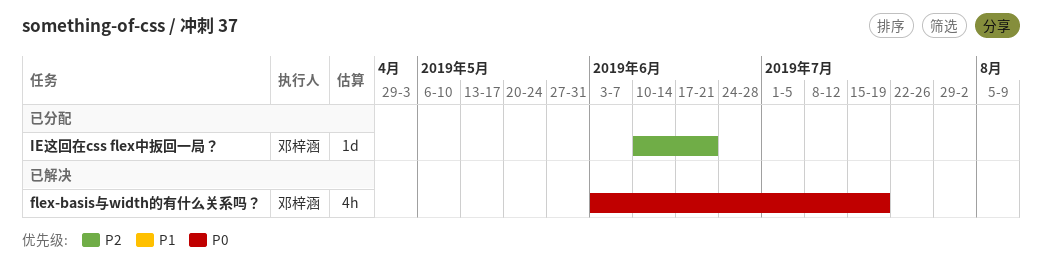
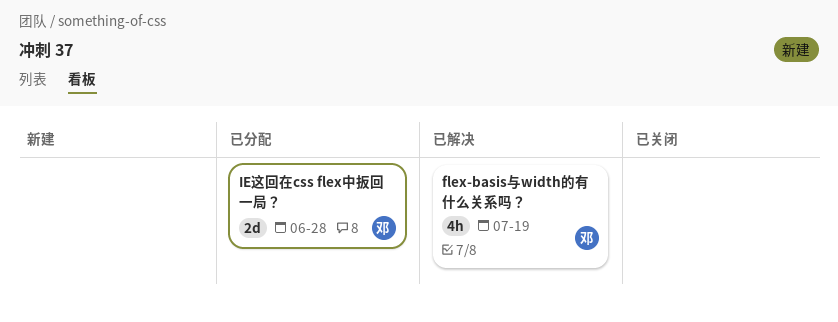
IE这回在css flex中扳回一局？, estimate: 1d -> 2d
IE这回在css flex中扳回一局？, due: Jun 21 -> Jun 28

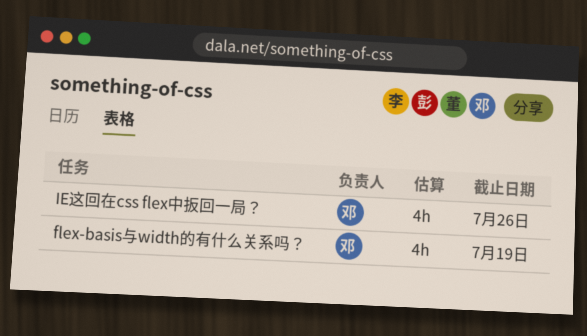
IE这回在css flex中扳回一局？, estimate: 2d -> 4h
IE这回在css flex中扳回一局？, due: Jun 28 -> Jul 26

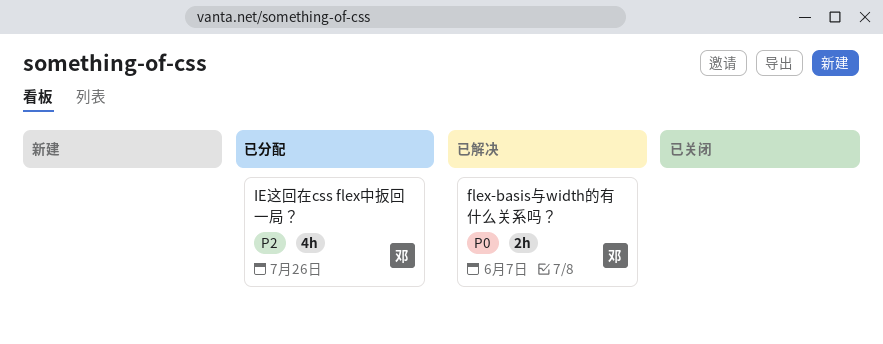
flex-basis与width的有什么关系吗？, estimate: 4h -> 2h
flex-basis与width的有什么关系吗？, due: Jul 19 -> Jun 7

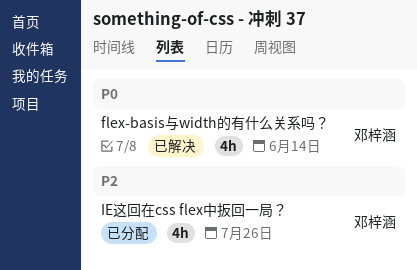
flex-basis与width的有什么关系吗？, estimate: 2h -> 4h
flex-basis与width的有什么关系吗？, due: Jun 7 -> Jun 14

